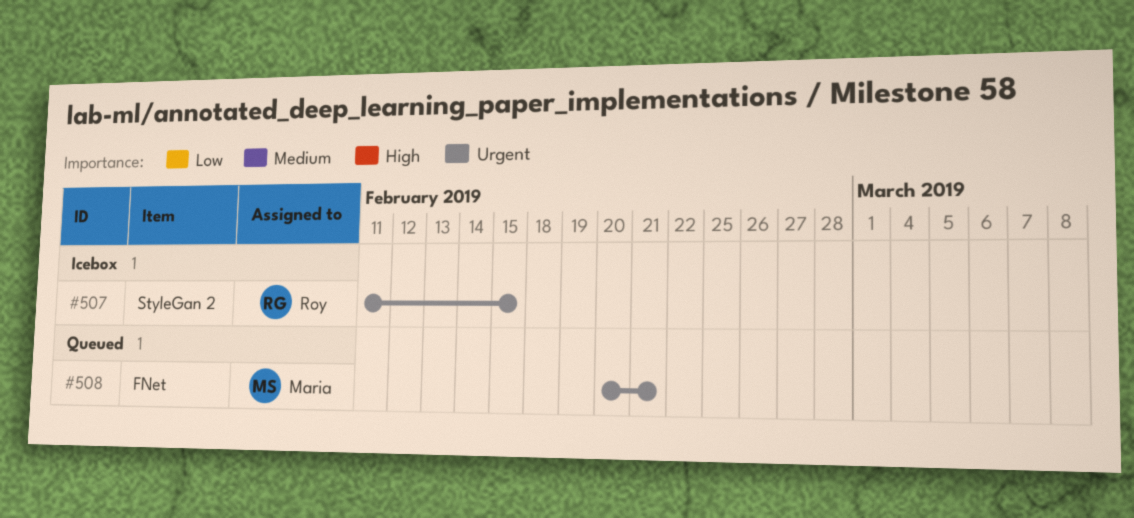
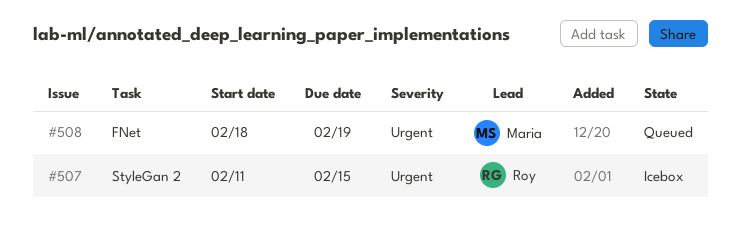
#508, start: Feb 20 -> Feb 18
#508, due: Feb 21 -> Feb 19

